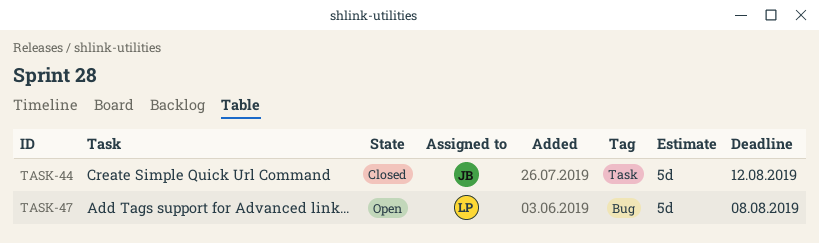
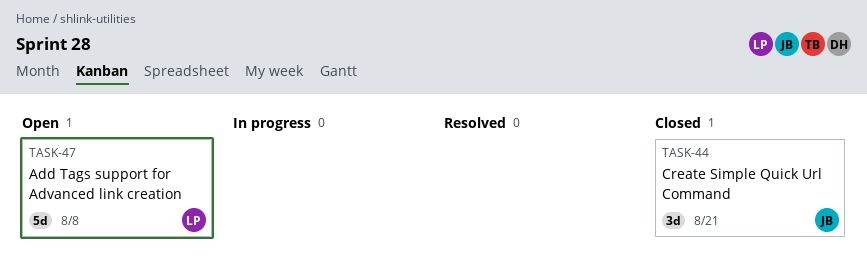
TASK-44, estimate: 5d -> 3d
TASK-44, due: Aug 12 -> Aug 21

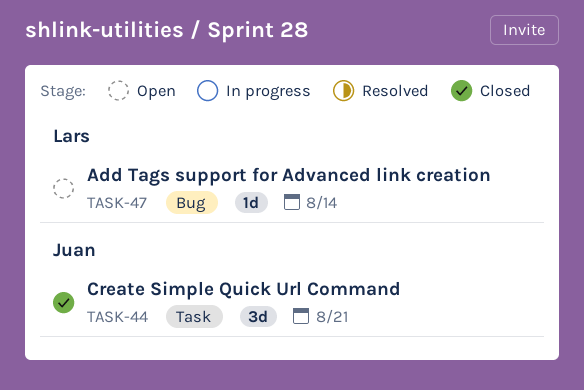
TASK-47, estimate: 5d -> 1d
TASK-47, due: Aug 8 -> Aug 14

